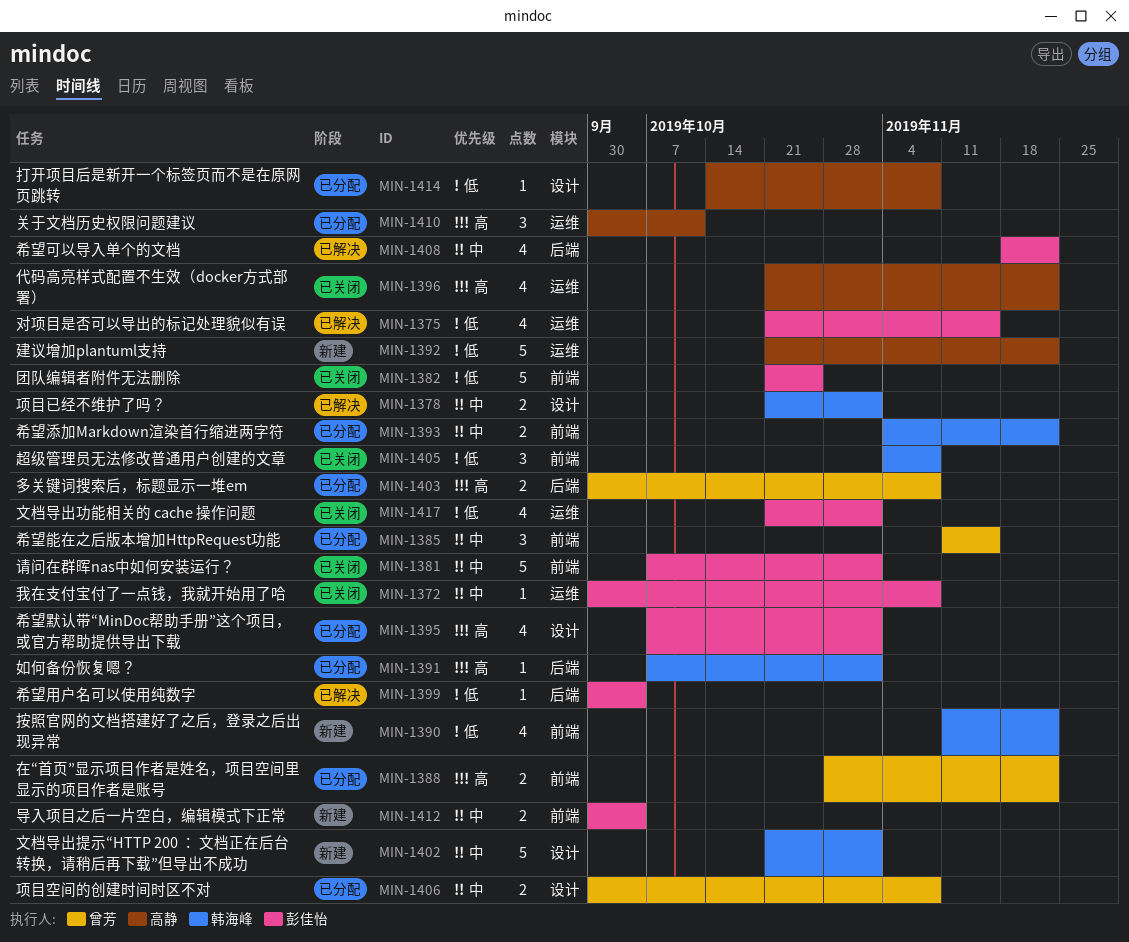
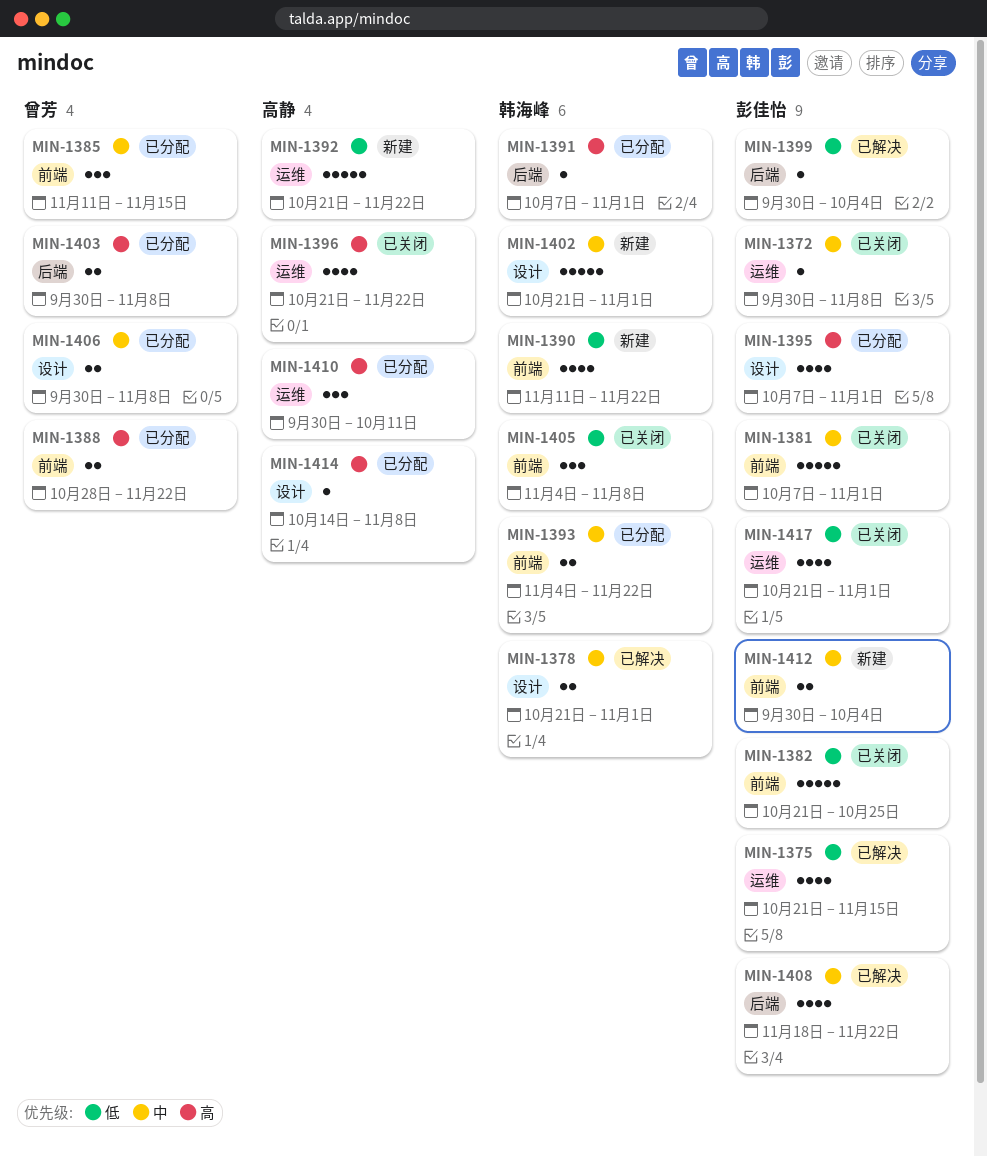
MIN-1414, priority: 低 -> 高

